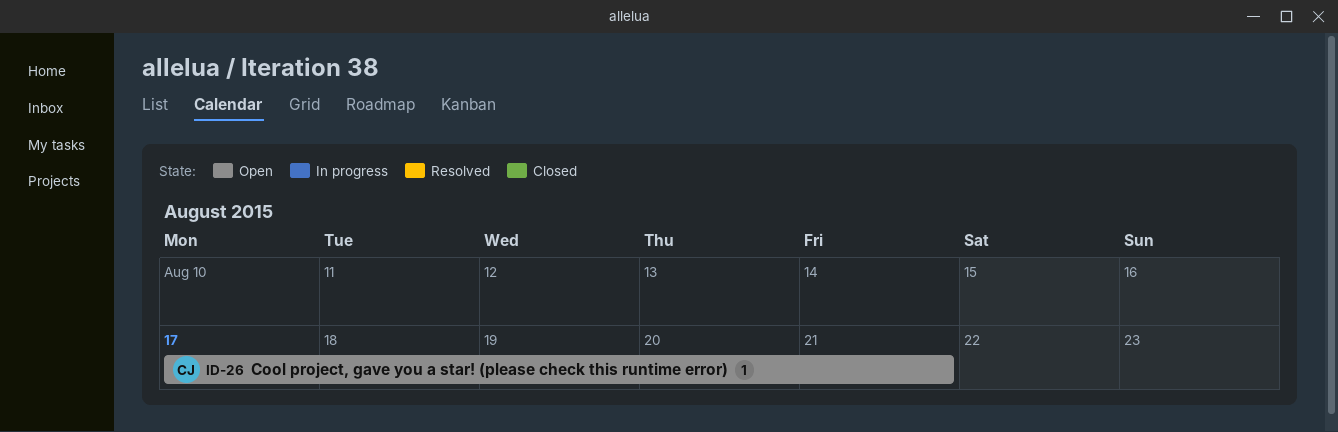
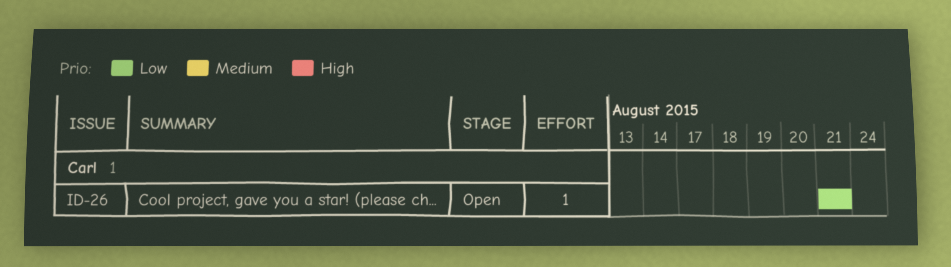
ID-26, start: Aug 17 -> Aug 21

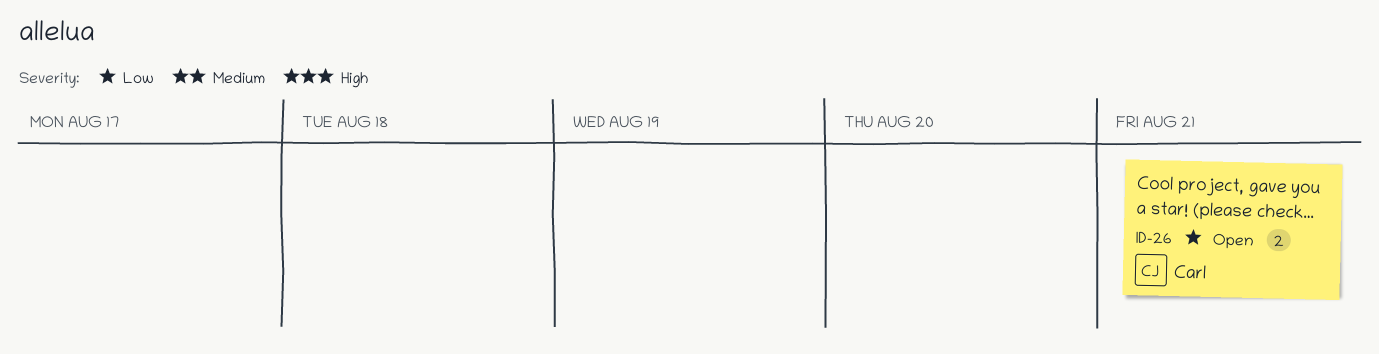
ID-26, estimate: 1 -> 2

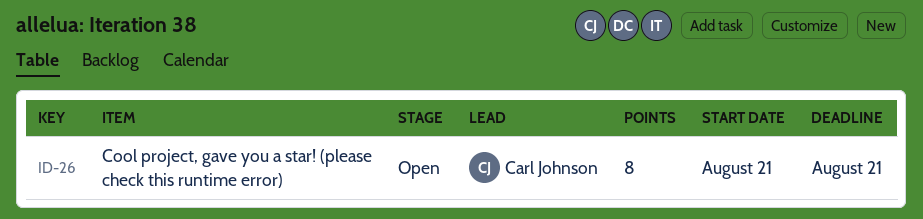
ID-26, estimate: 2 -> 8

